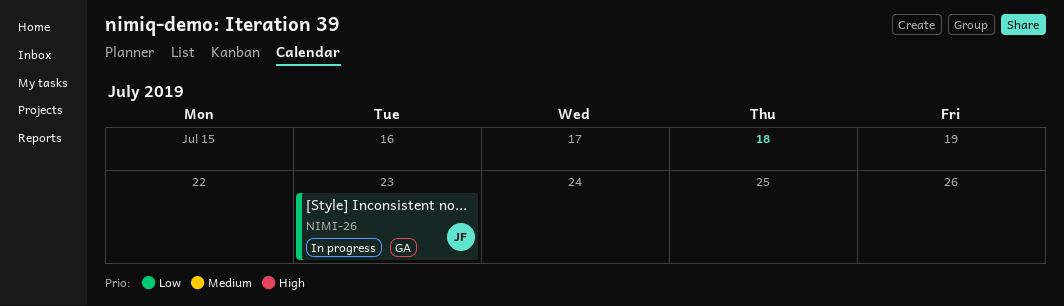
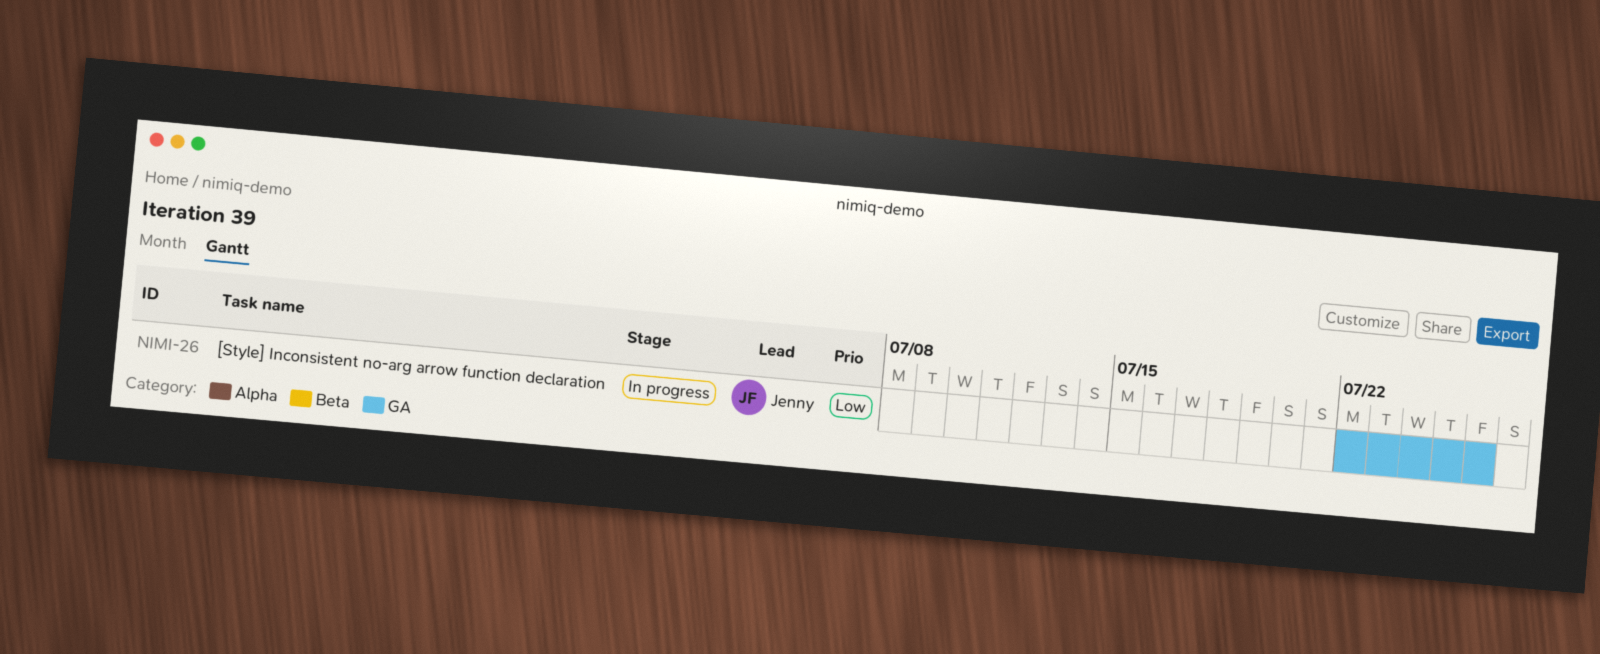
NIMI-26, due: Jul 23 -> Jul 26

